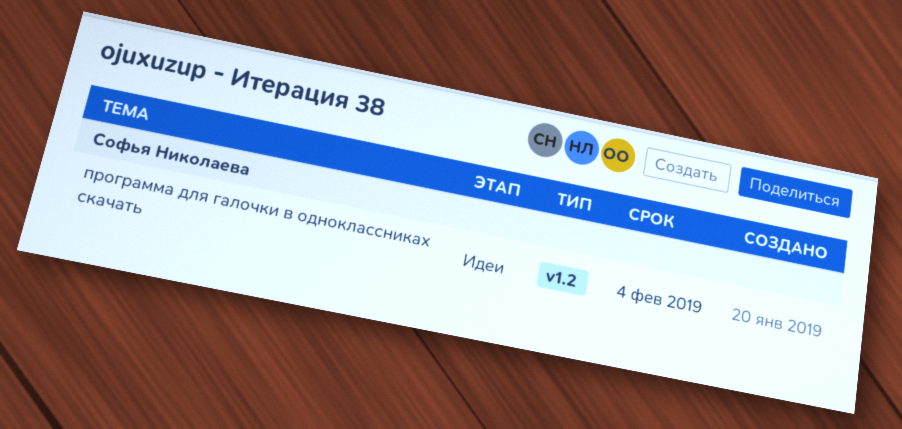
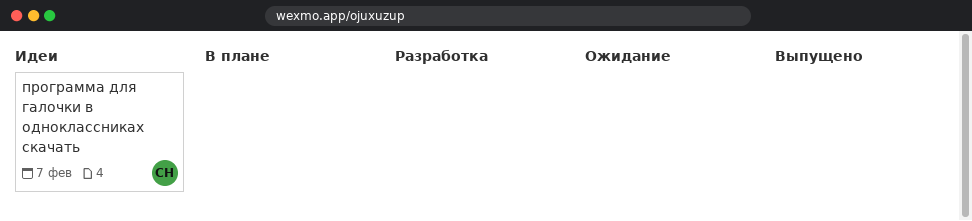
программа для галочки в одноклассниках скачать, due: Feb 4 -> Feb 7

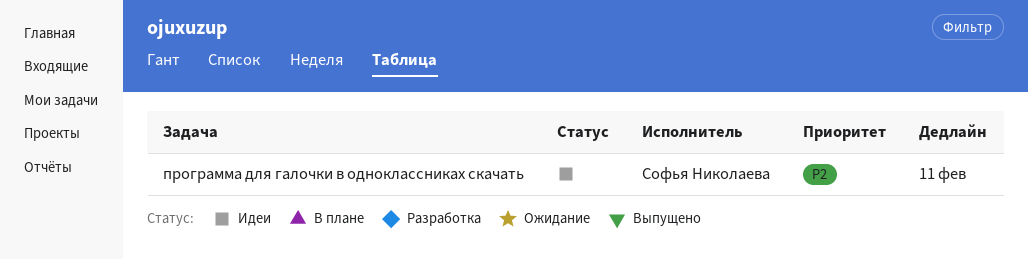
программа для галочки в одноклассниках скачать, due: Feb 7 -> Feb 11

